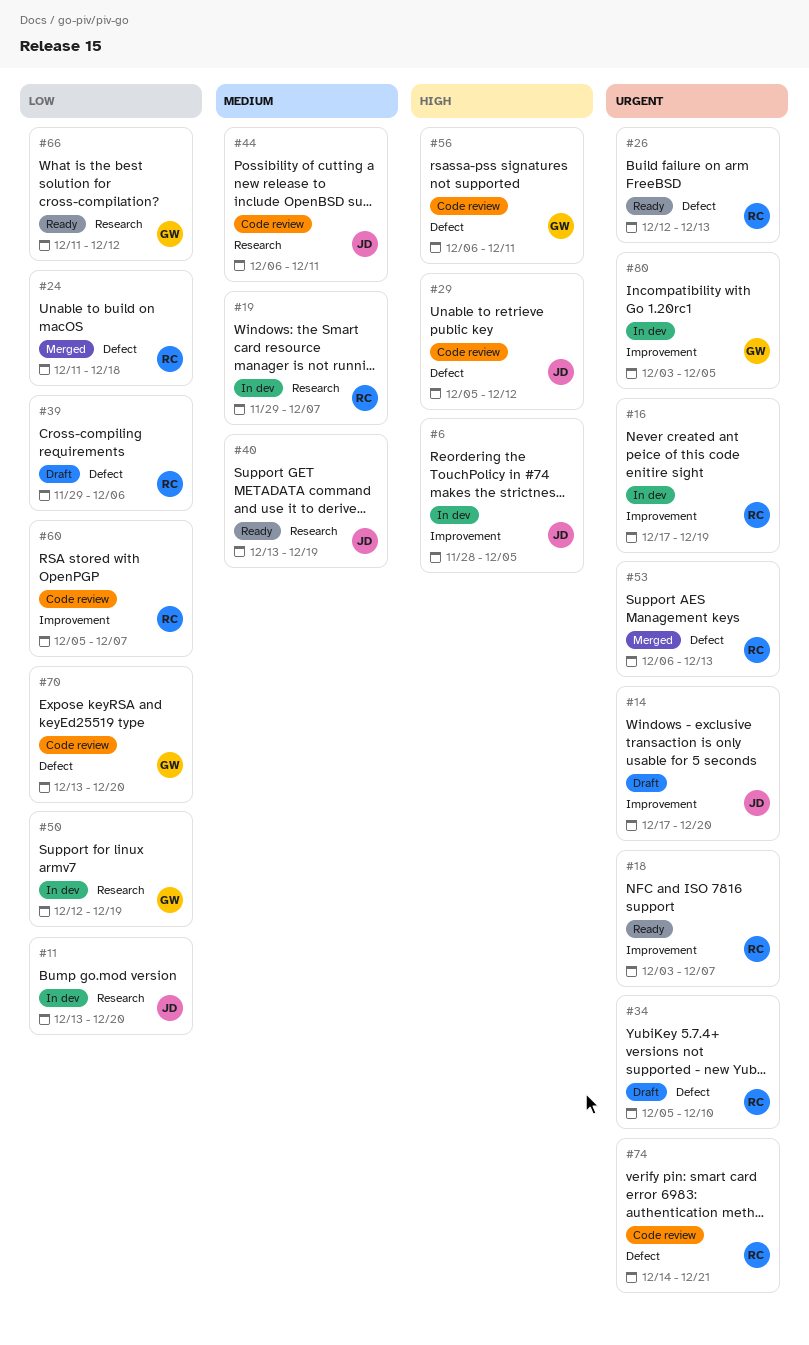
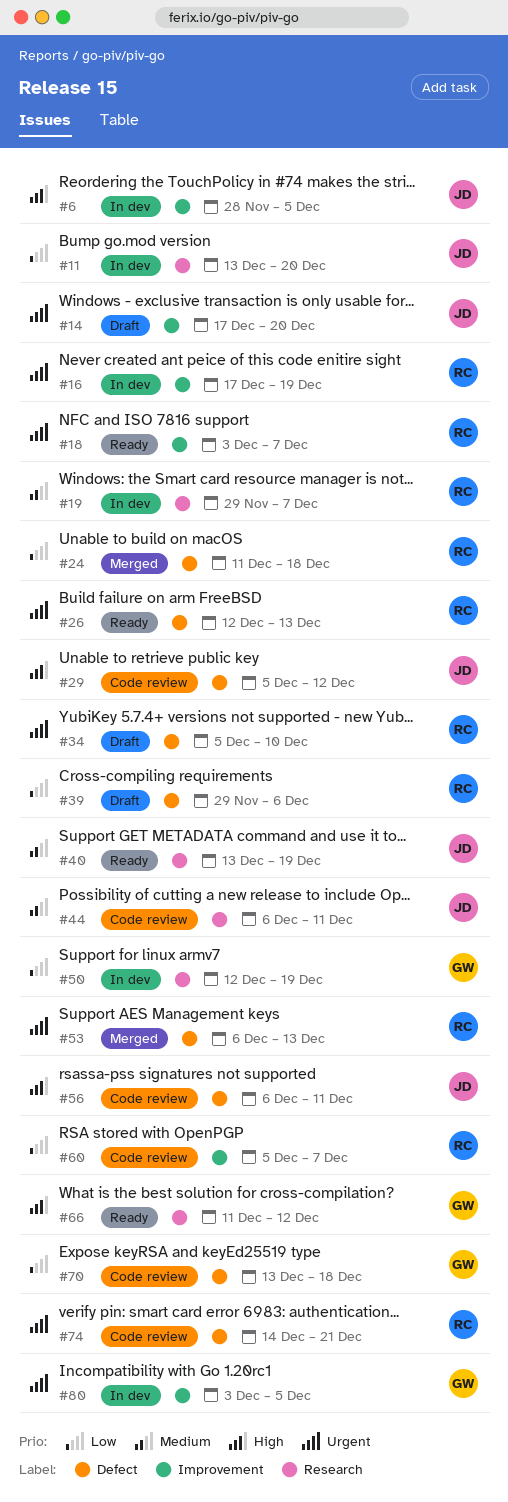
#56, owner: GW -> JD
#66, priority: Low -> High
#70, due: Dec 20 -> Dec 18

